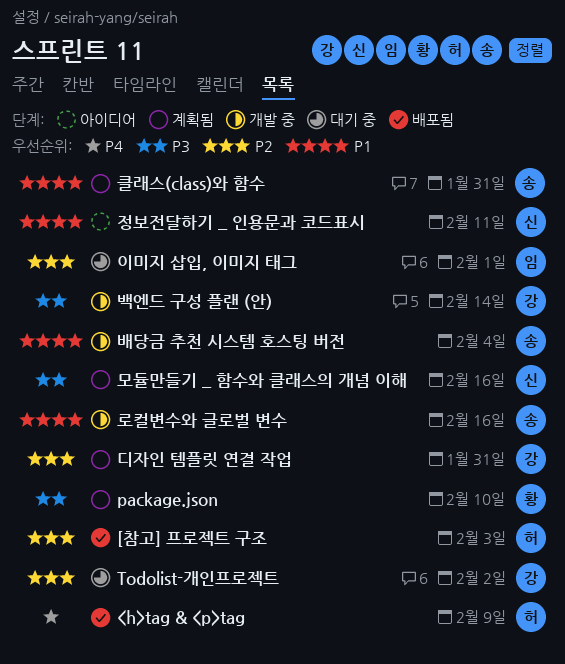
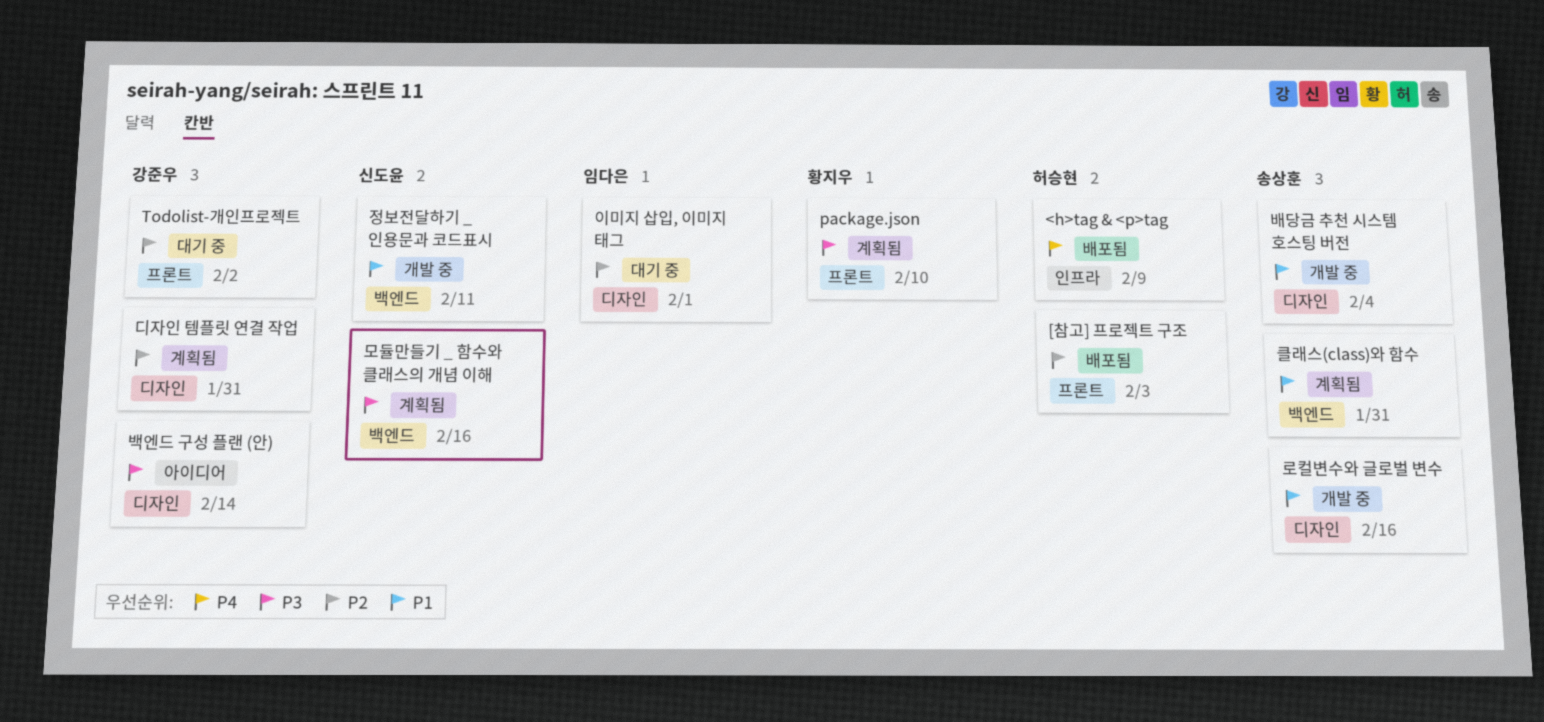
백엔드 구성 플랜 (안), status: 개발 중 -> 아이디어
정보전달하기 _ 인용문과 코드표시, status: 아이디어 -> 개발 중

